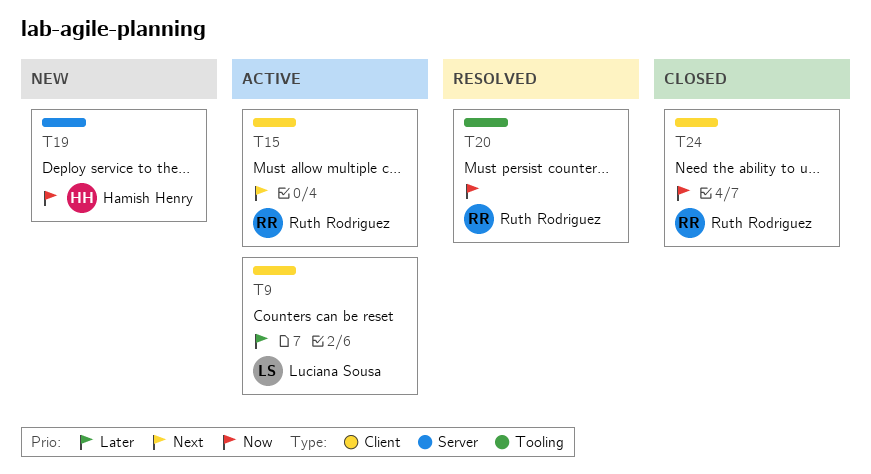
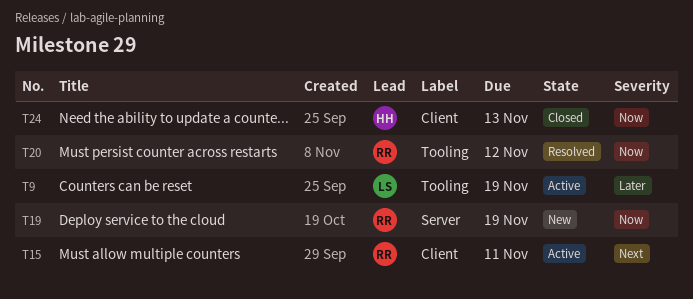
T9, label: Client -> Tooling
T19, owner: Hamish Henry -> Ruth Rodriguez
T24, owner: Ruth Rodriguez -> Hamish Henry

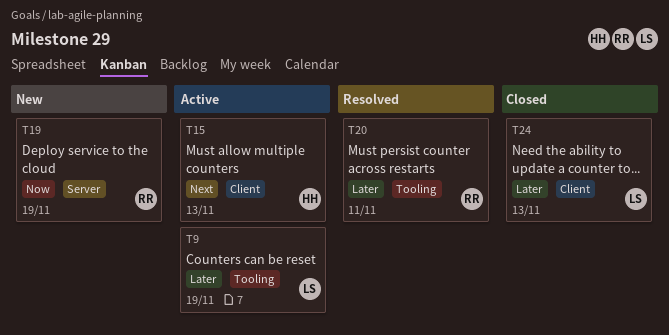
T15, owner: RR -> HH
T15, due: Nov 11 -> Nov 13
T20, priority: Now -> Later
T20, due: Nov 12 -> Nov 11
T24, owner: HH -> LS
T24, priority: Now -> Later

